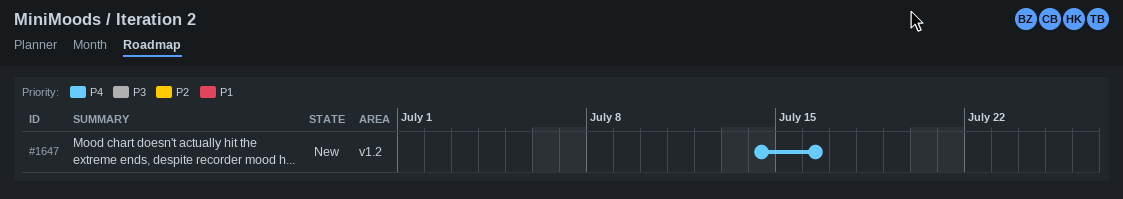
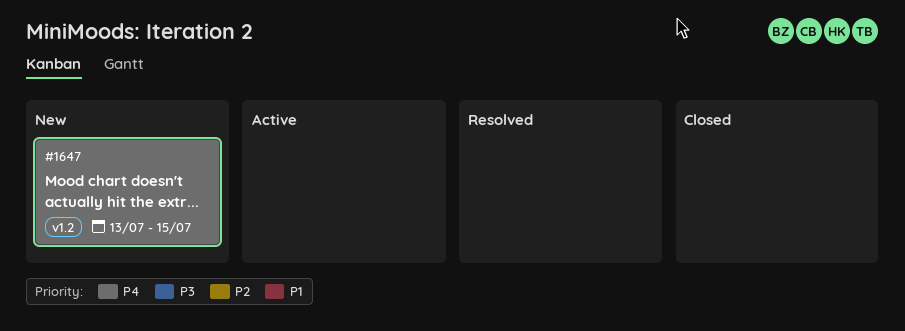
#1647, start: Jul 14 -> Jul 13
#1647, due: Jul 16 -> Jul 15

